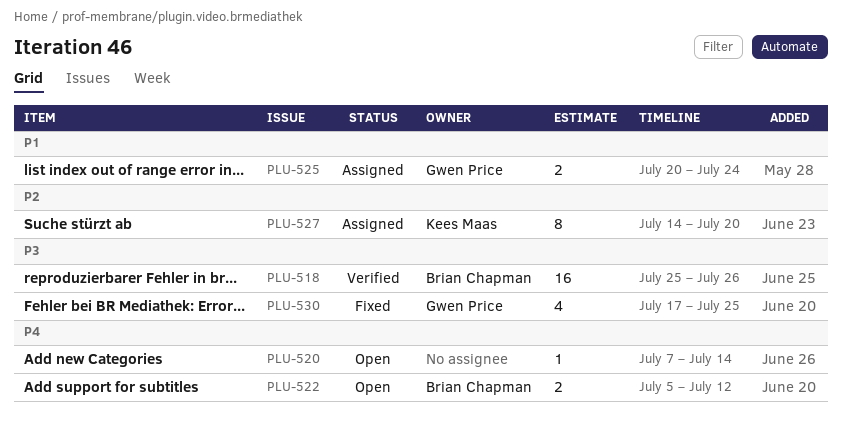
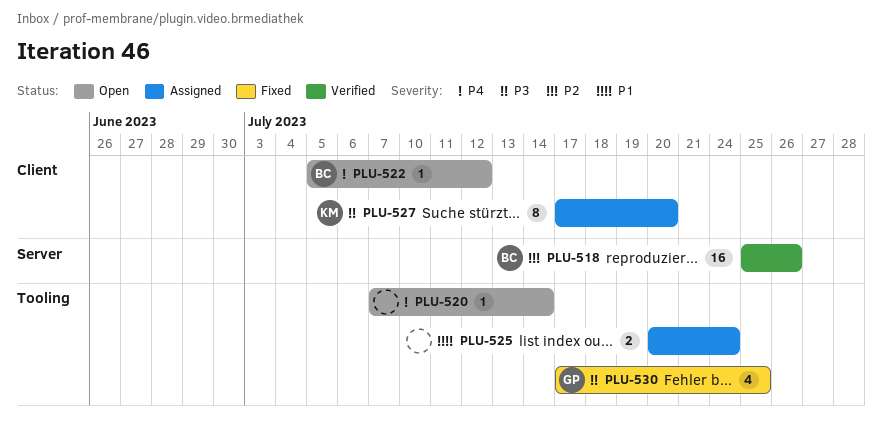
PLU-518, priority: P3 -> P2
PLU-522, estimate: 2 -> 1
PLU-525, owner: Gwen Price -> none
PLU-527, priority: P2 -> P3
PLU-527, start: Jul 14 -> Jul 17

